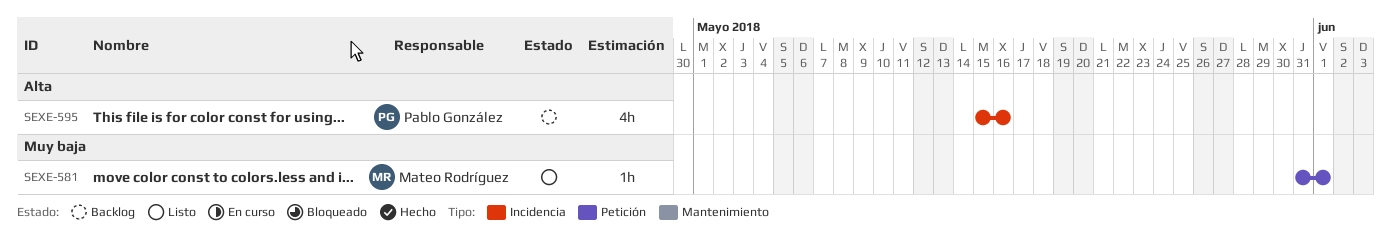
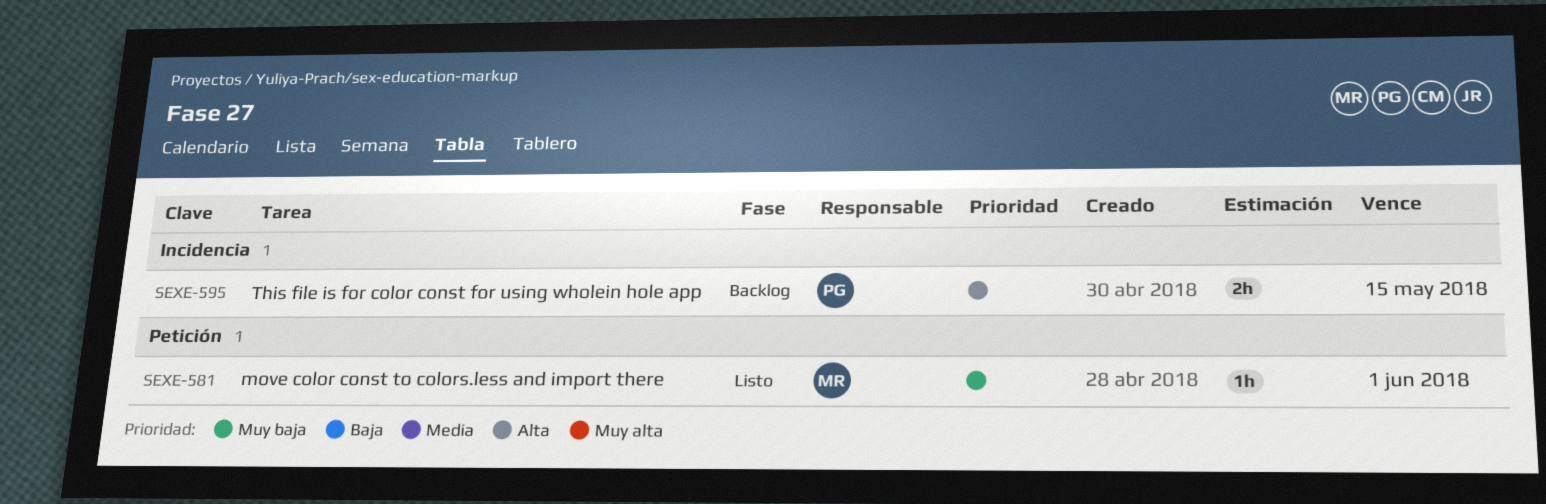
SEXE-595, estimate: 4h -> 2h
SEXE-595, due: May 16 -> May 15

